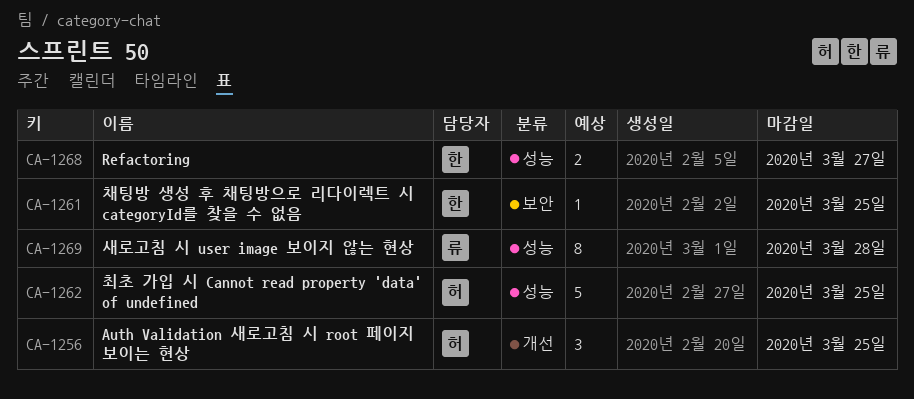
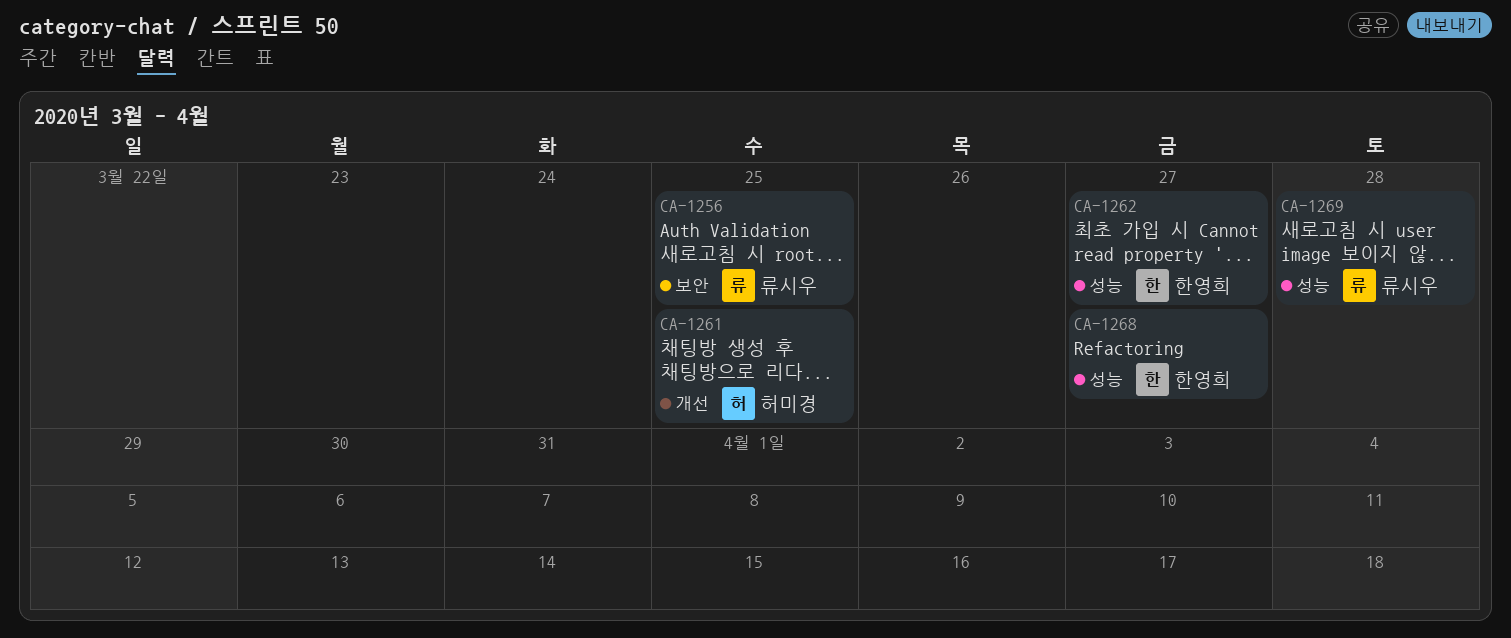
CA-1256, owner: 허미경 -> 류시우
CA-1256, label: 개선 -> 보안
CA-1261, owner: 한영희 -> 허미경
CA-1261, label: 보안 -> 개선
CA-1262, owner: 허미경 -> 한영희
CA-1262, due: Mar 25 -> Mar 27

